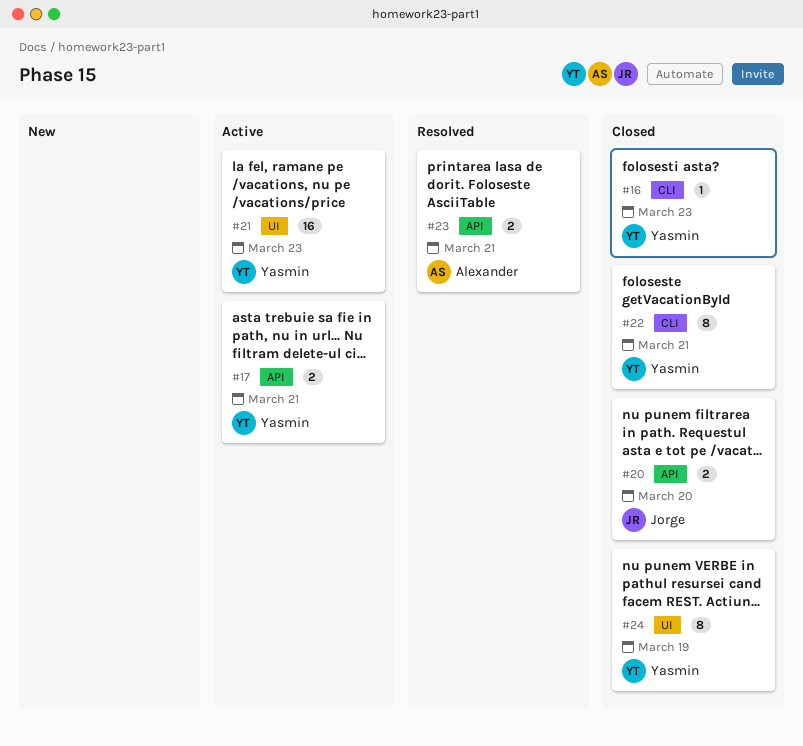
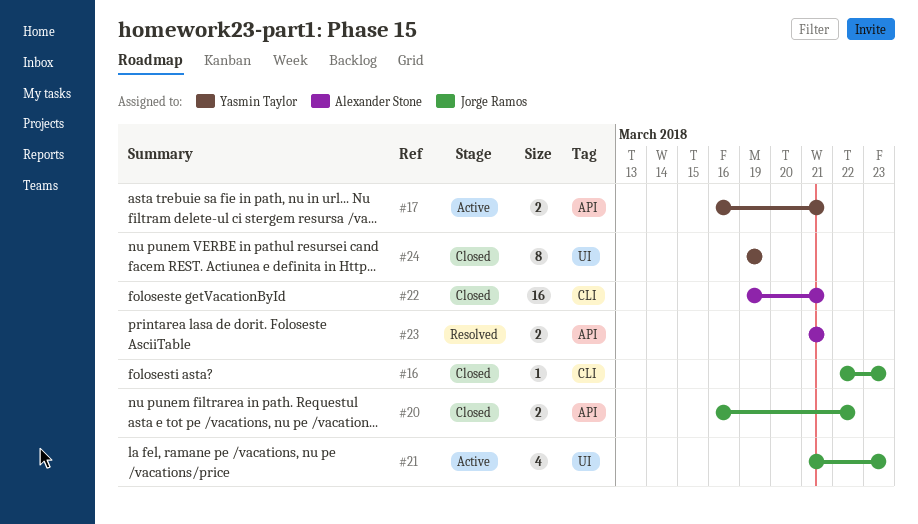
#16, owner: Yasmin Taylor -> Jorge Ramos
#20, due: Mar 20 -> Mar 22
#21, owner: Yasmin Taylor -> Jorge Ramos
#21, estimate: 16 -> 4
#22, owner: Yasmin Taylor -> Alexander Stone
#22, estimate: 8 -> 16

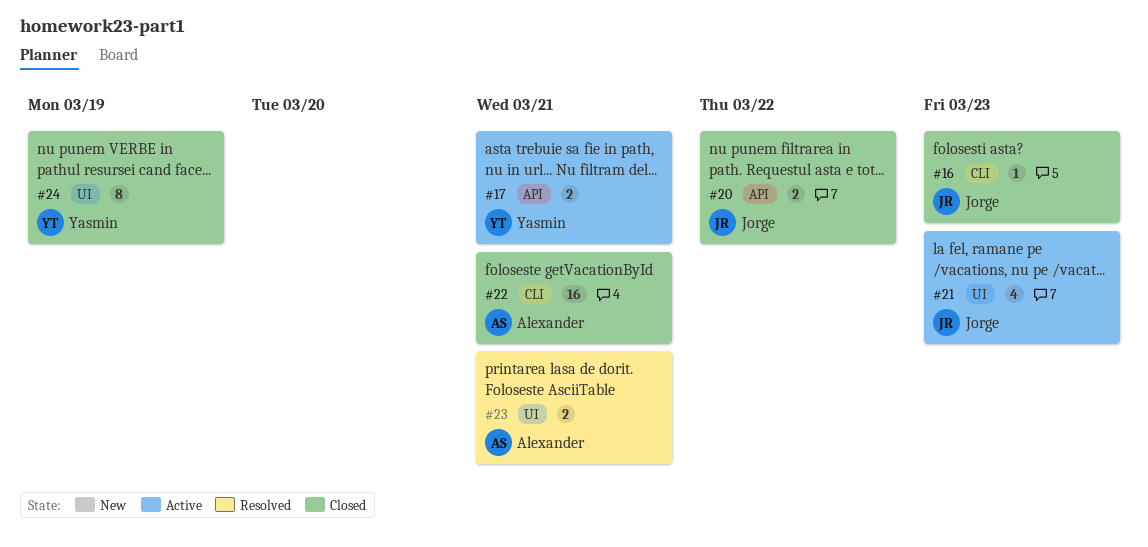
#23, label: API -> UI

